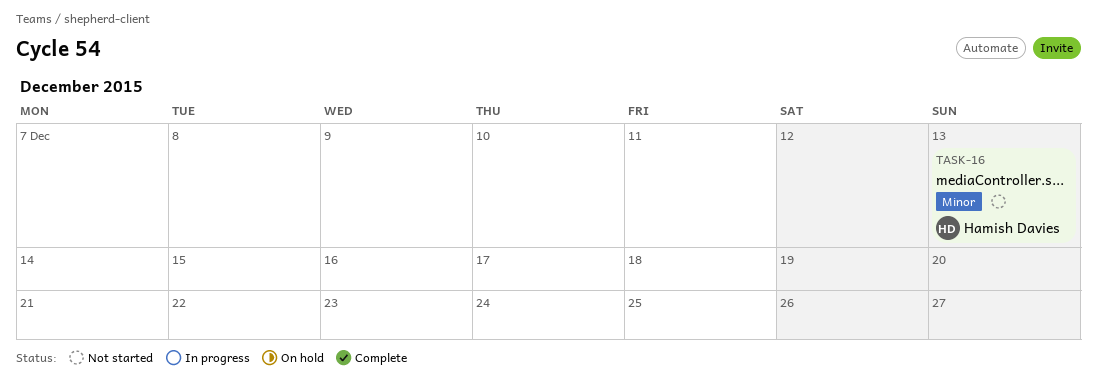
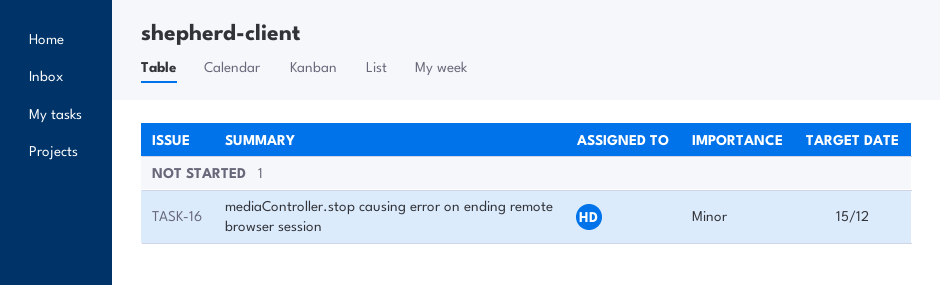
TASK-16, due: Dec 13 -> Dec 15

